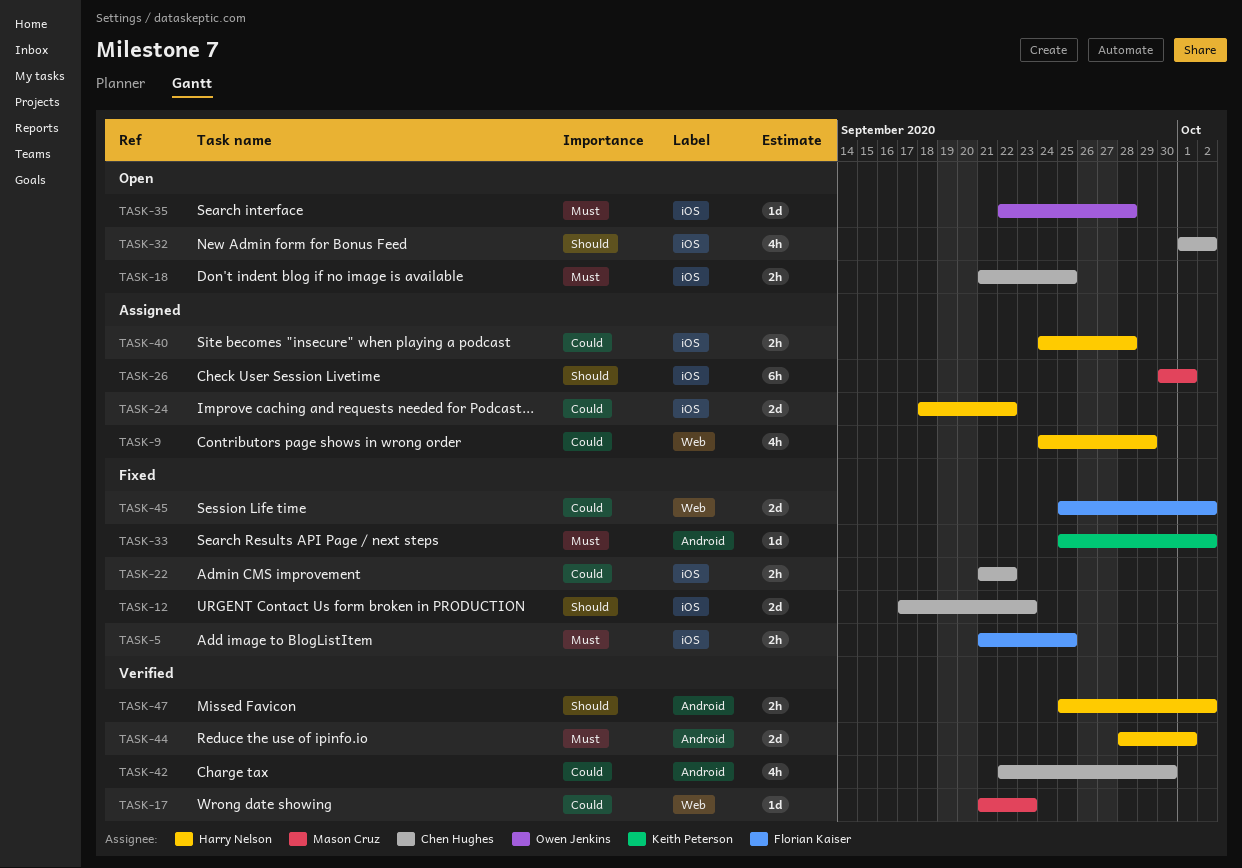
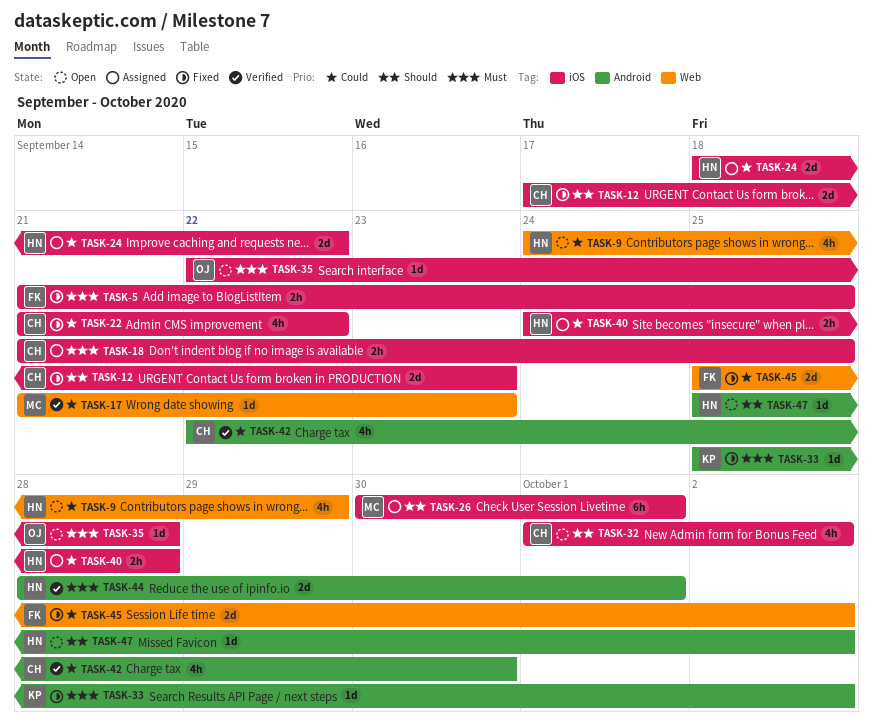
TASK-9, status: Assigned -> Open
TASK-18, status: Open -> Assigned
TASK-22, estimate: 2h -> 4h
TASK-47, status: Verified -> Open
TASK-47, estimate: 2h -> 1d

